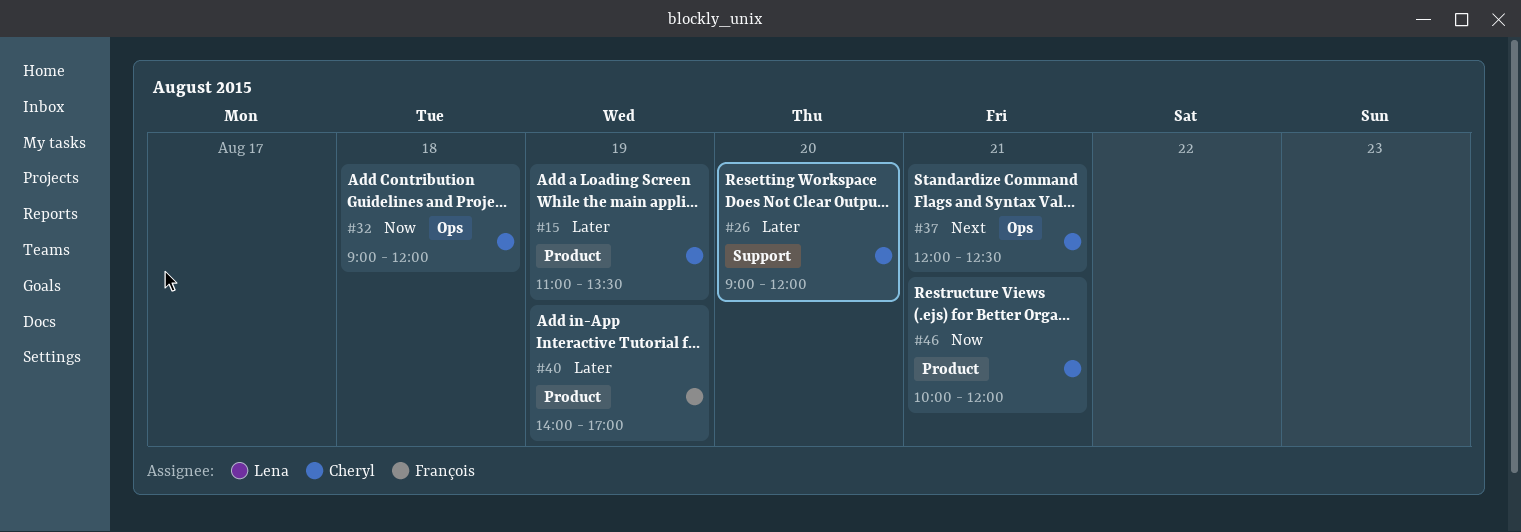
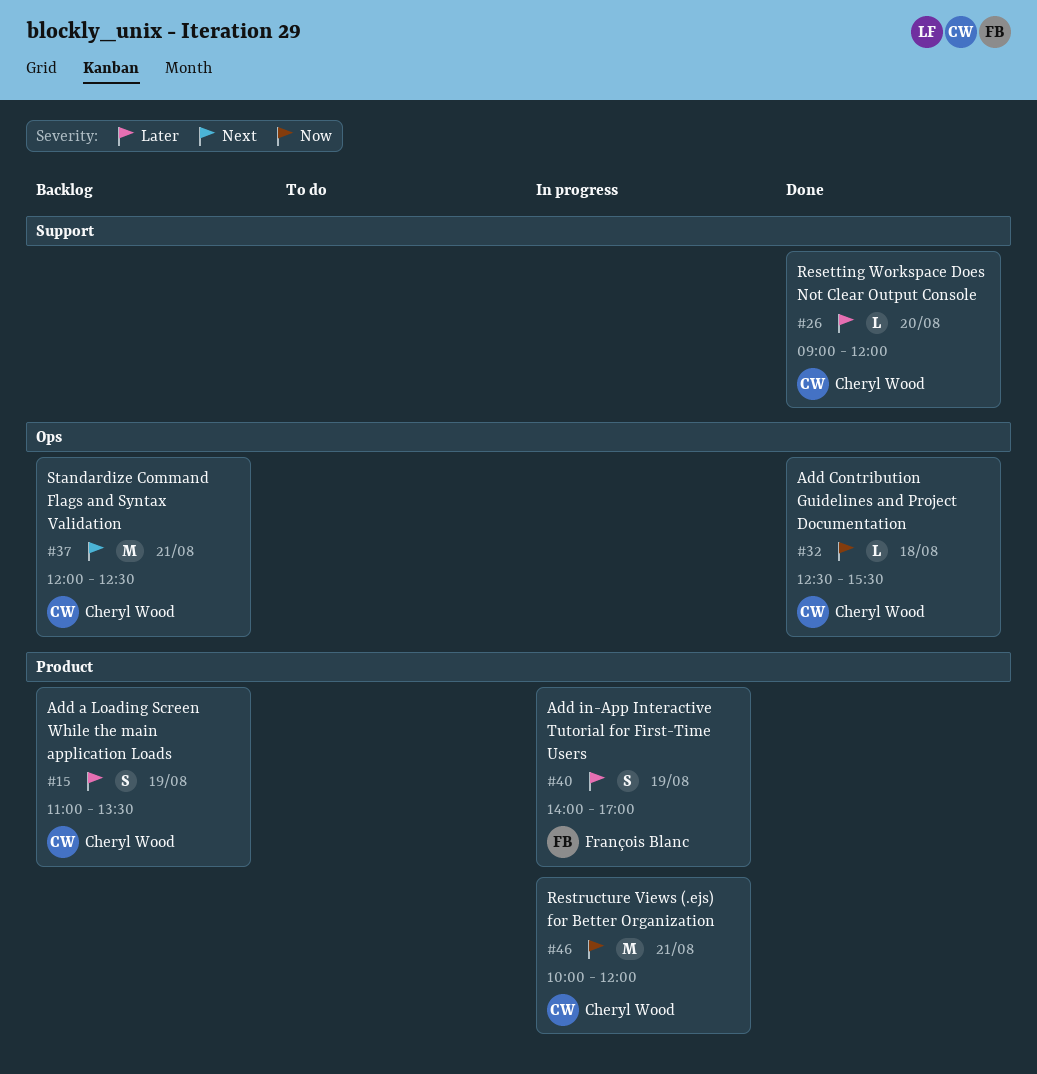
#32, begins: 09:00 -> 12:30
#32, ends: 12:00 -> 15:30

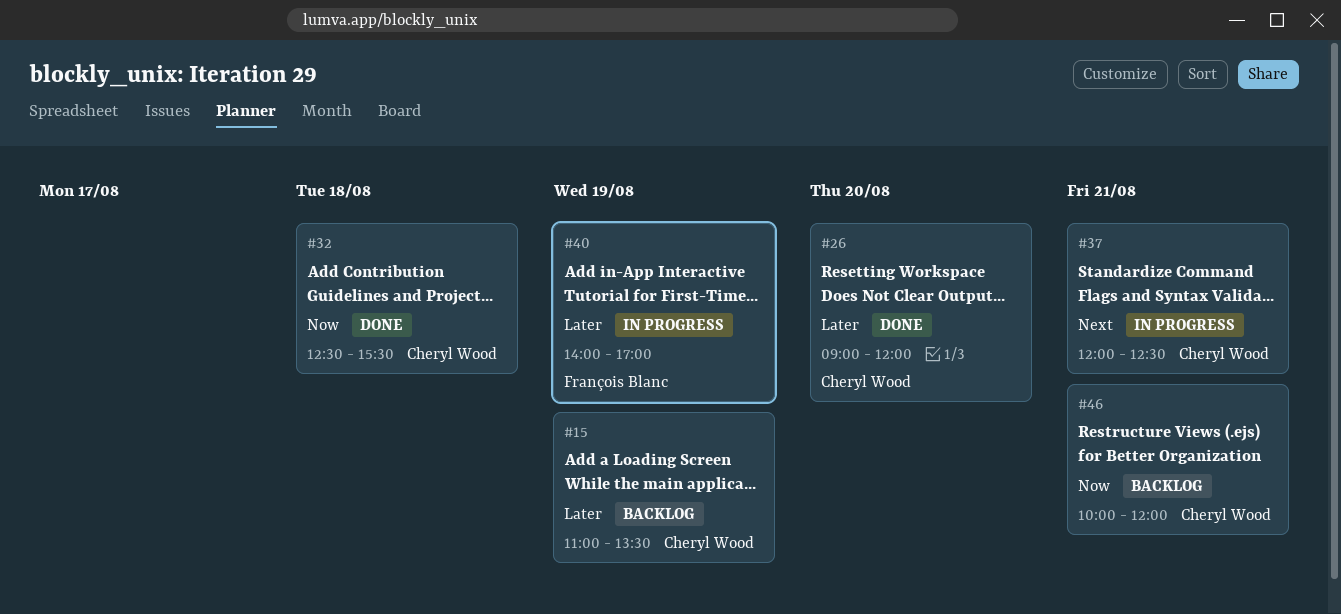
#37, status: Backlog -> In progress
#46, status: In progress -> Backlog

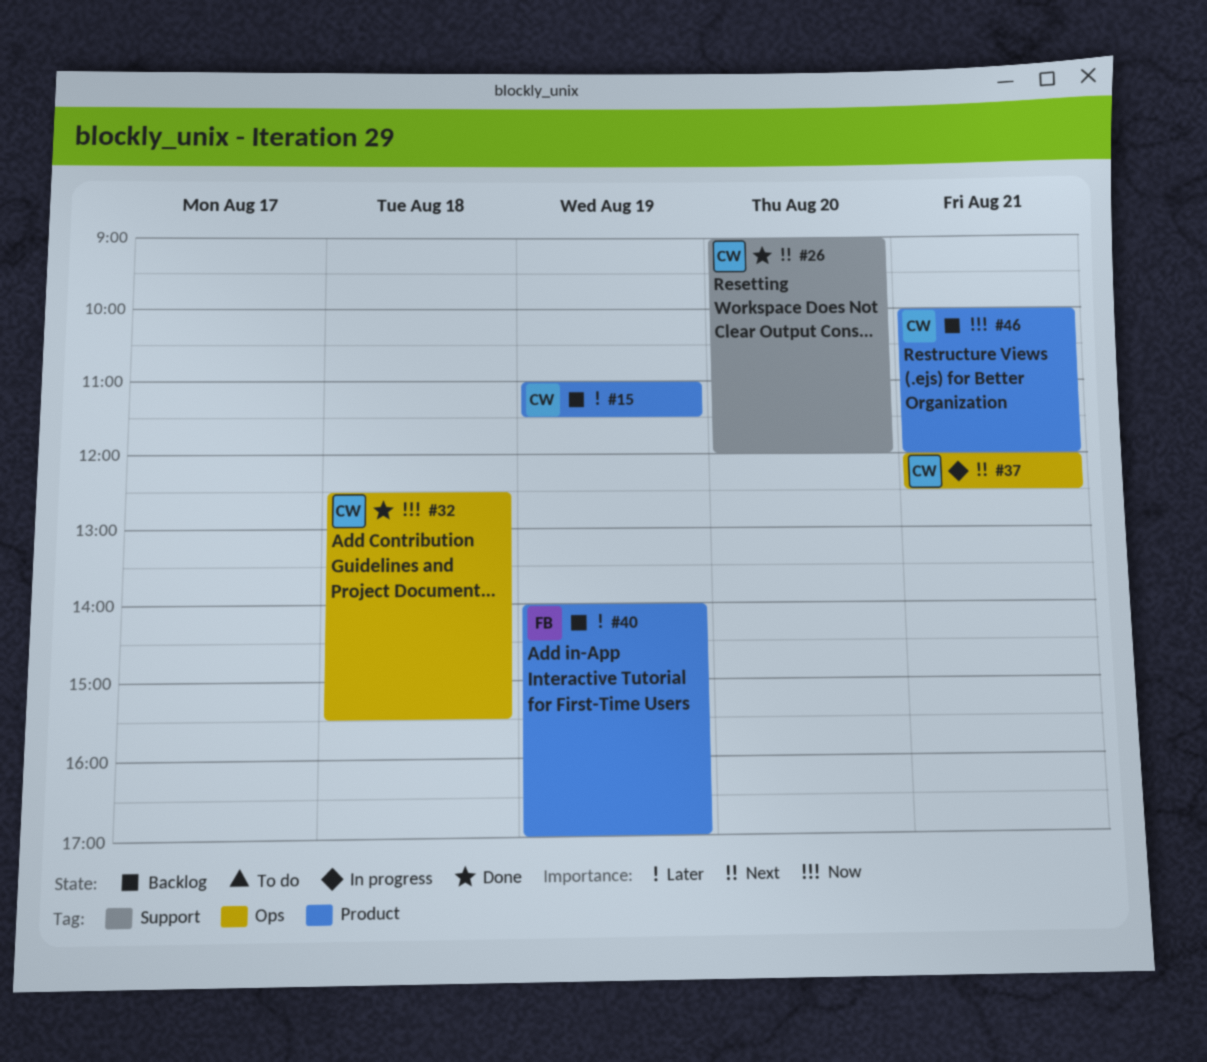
#15, ends: 13:30 -> 11:30
#26, priority: Later -> Next
#40, status: In progress -> Backlog

